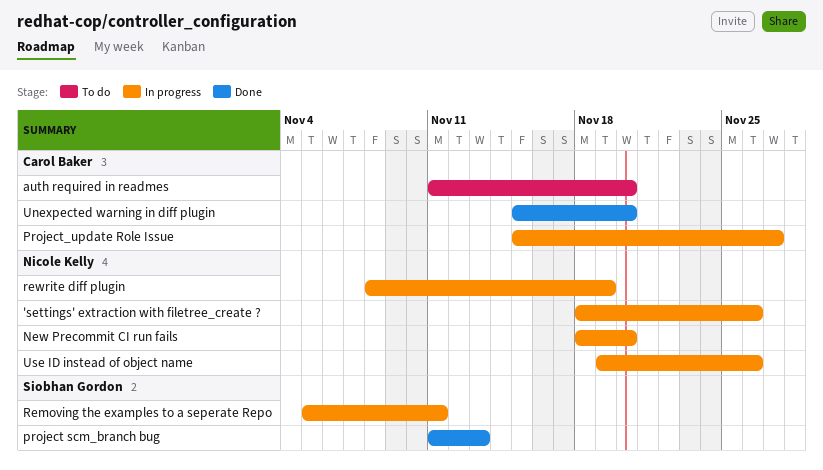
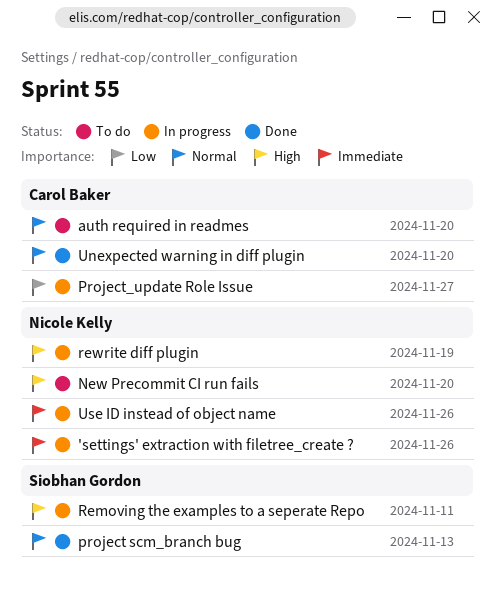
New Precommit CI run fails, status: In progress -> To do

